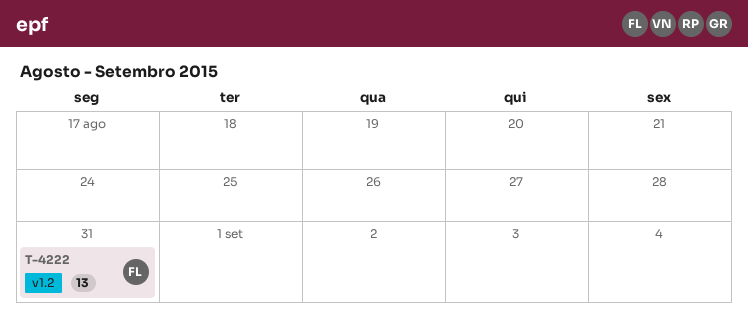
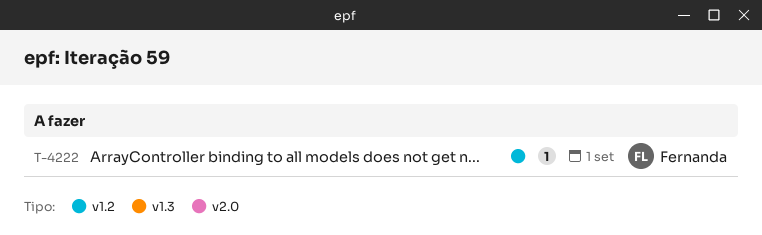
T-4222, estimate: 13 -> 1
T-4222, due: Aug 31 -> Sep 1

